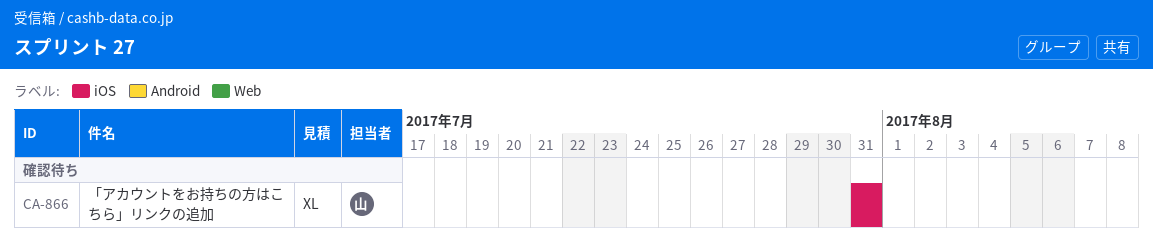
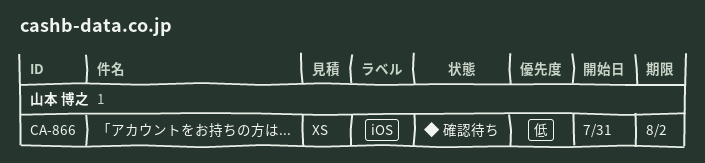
CA-866, estimate: XL -> XS
CA-866, due: Jul 31 -> Aug 2

